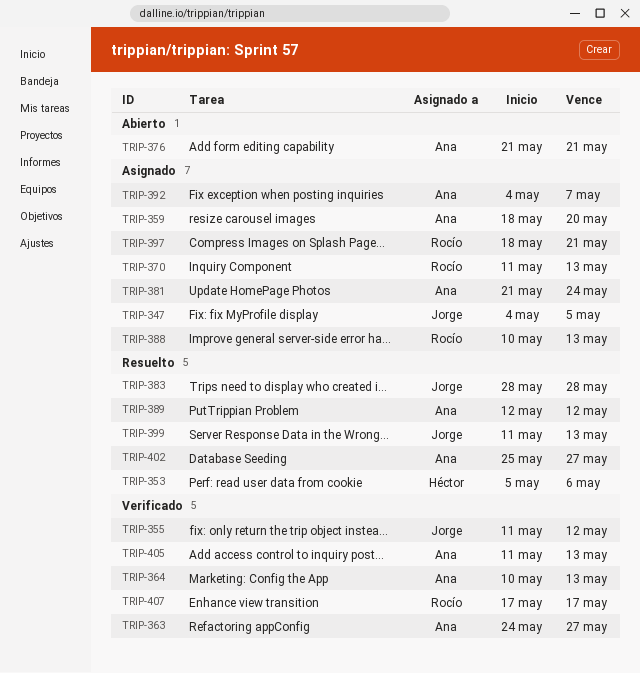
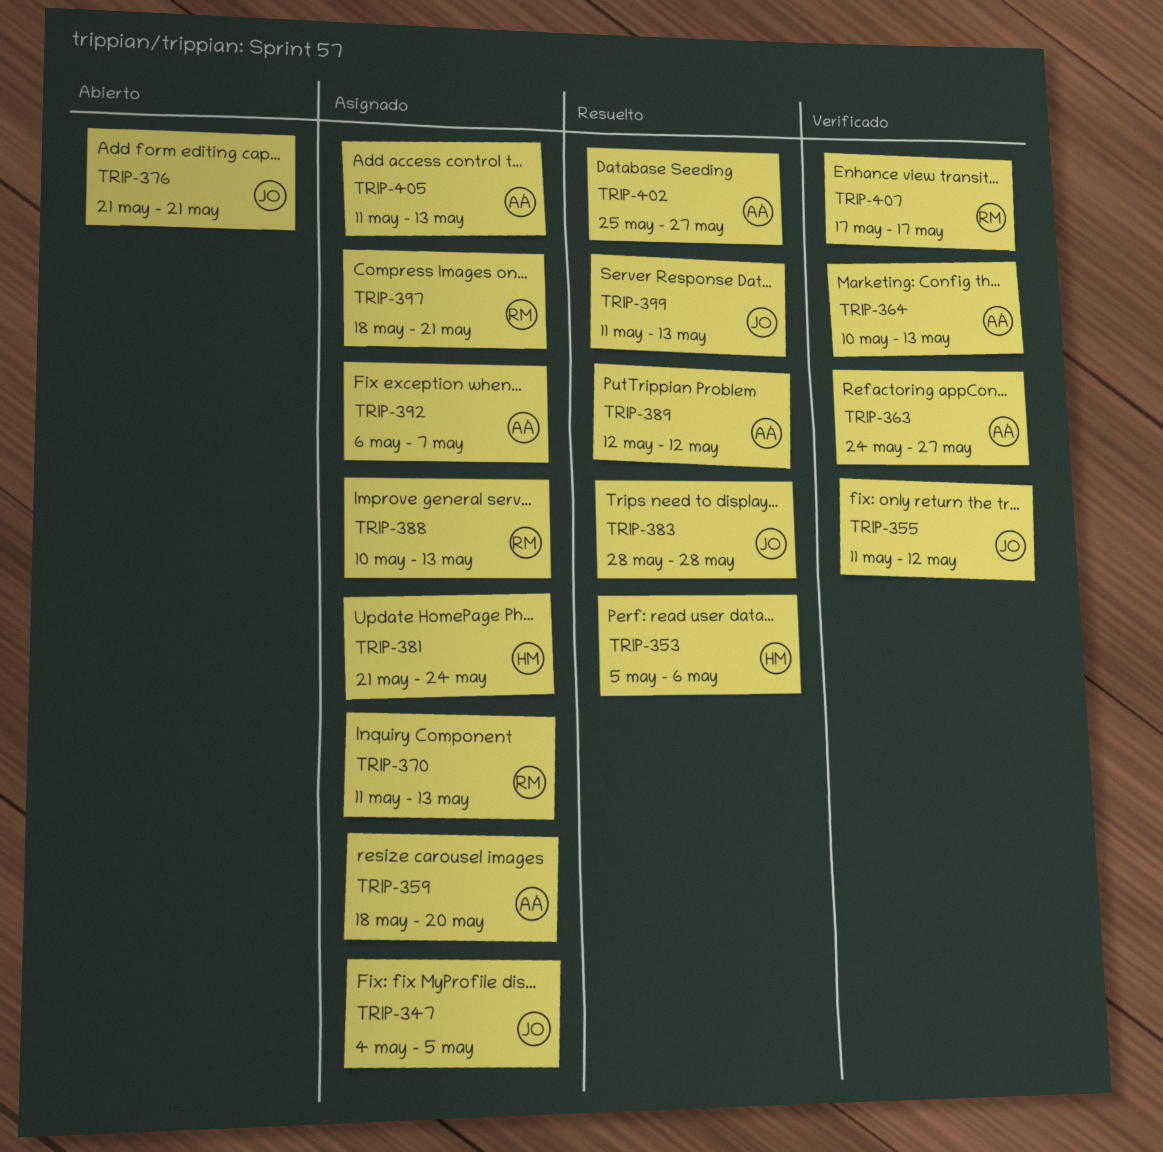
TRIP-376, owner: Ana -> Jorge
TRIP-381, owner: Ana -> Héctor
TRIP-392, start: May 4 -> May 6
TRIP-405, status: Verificado -> Asignado

